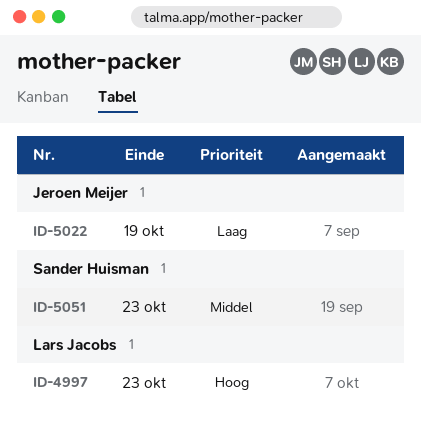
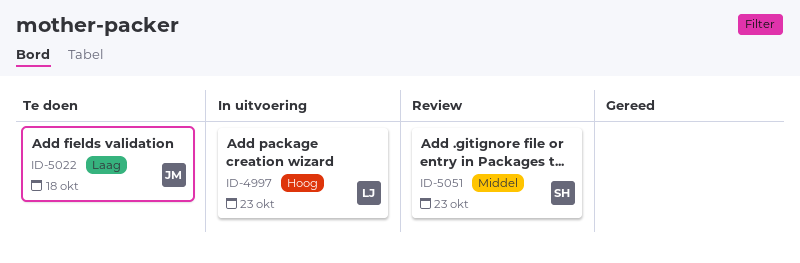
ID-5022, due: Oct 19 -> Oct 18

